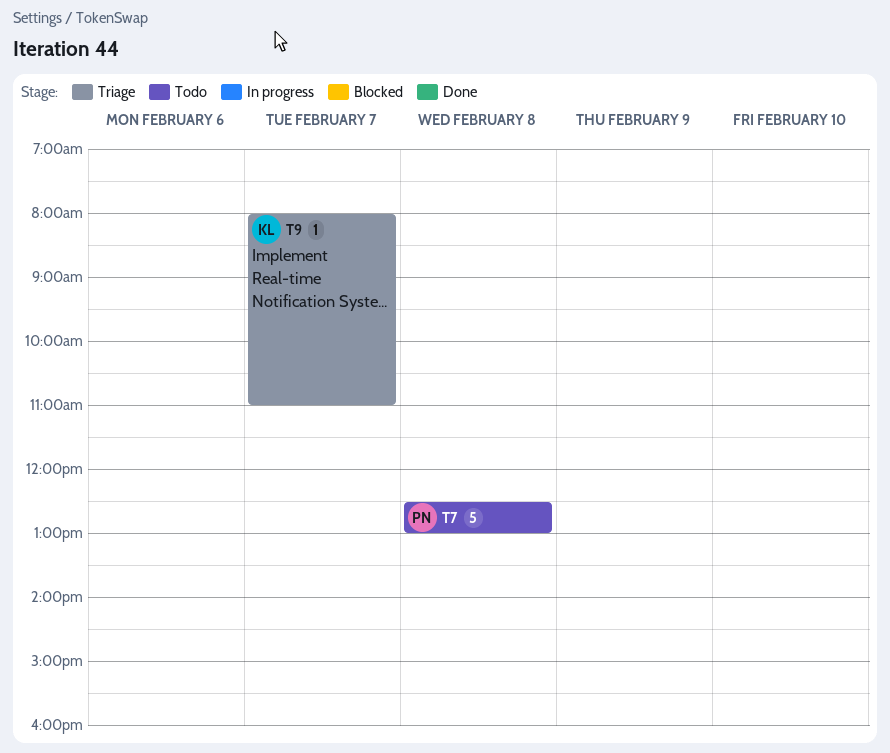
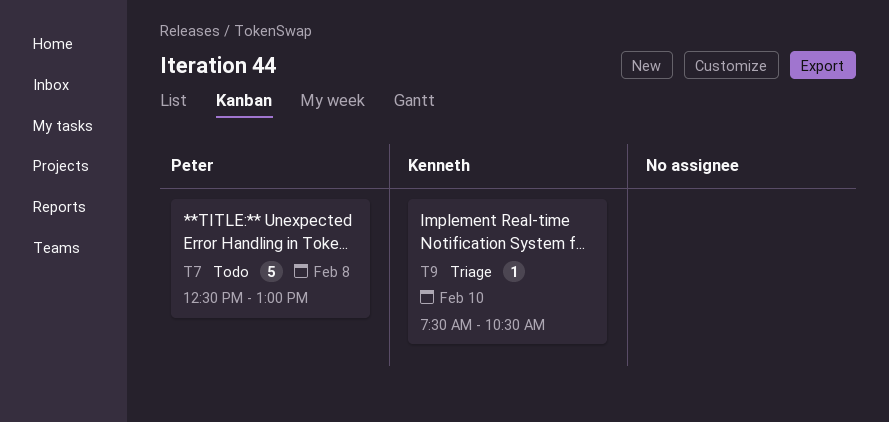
T9, day: Feb 7 -> Feb 10
T9, begins: 08:00 -> 07:30
T9, ends: 11:00 -> 10:30

